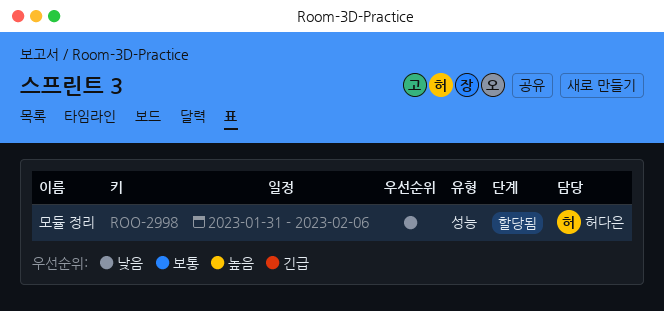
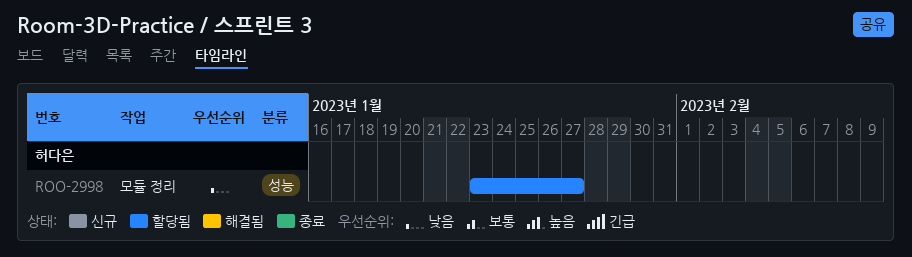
ROO-2998, start: Jan 31 -> Jan 23
ROO-2998, due: Feb 6 -> Jan 27

